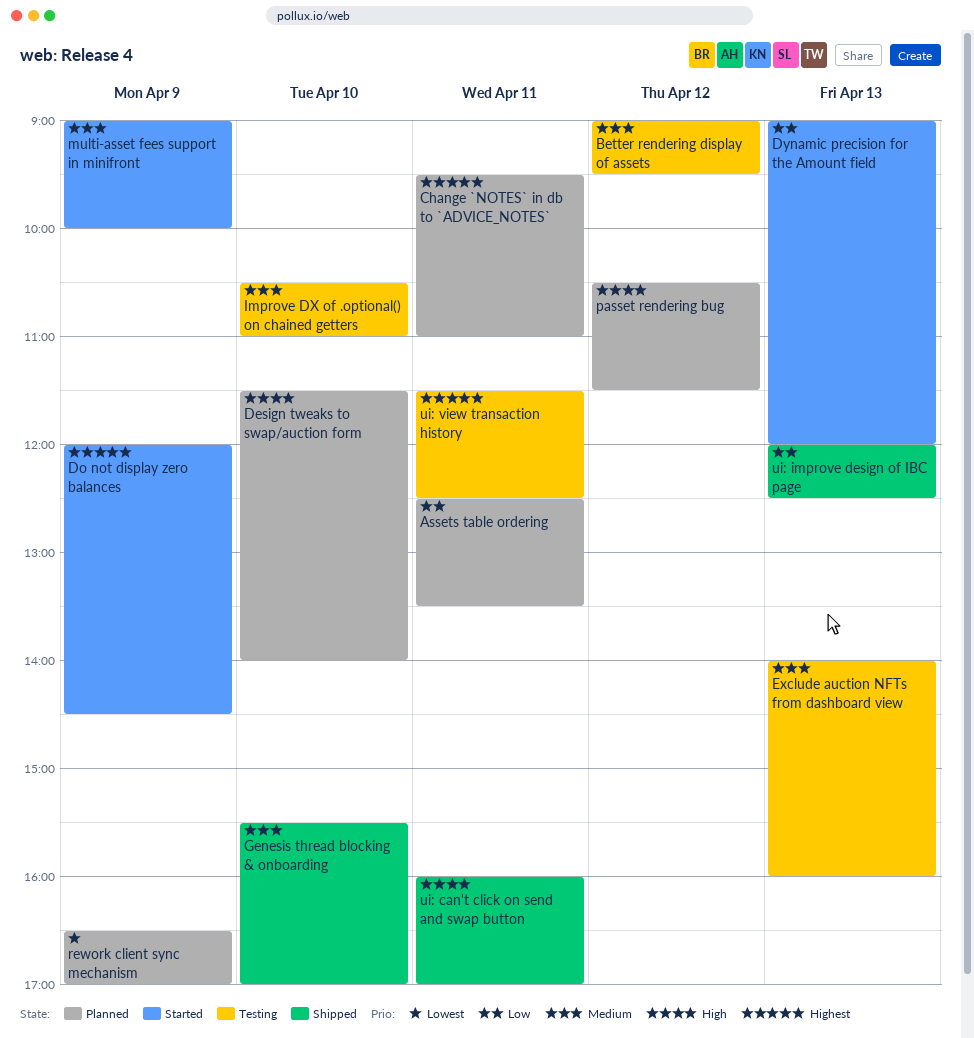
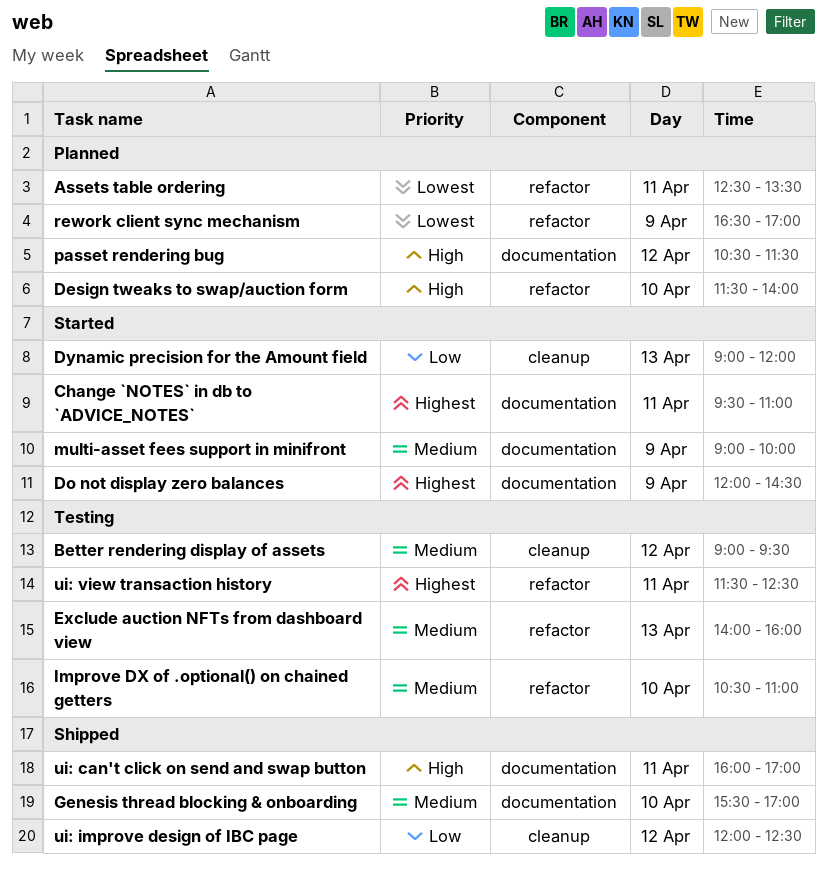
Assets table ordering, priority: Low -> Lowest
Change `NOTES` in db to `ADVICE_NOTES`, status: Planned -> Started
ui: improve design of IBC page, day: Apr 13 -> Apr 12

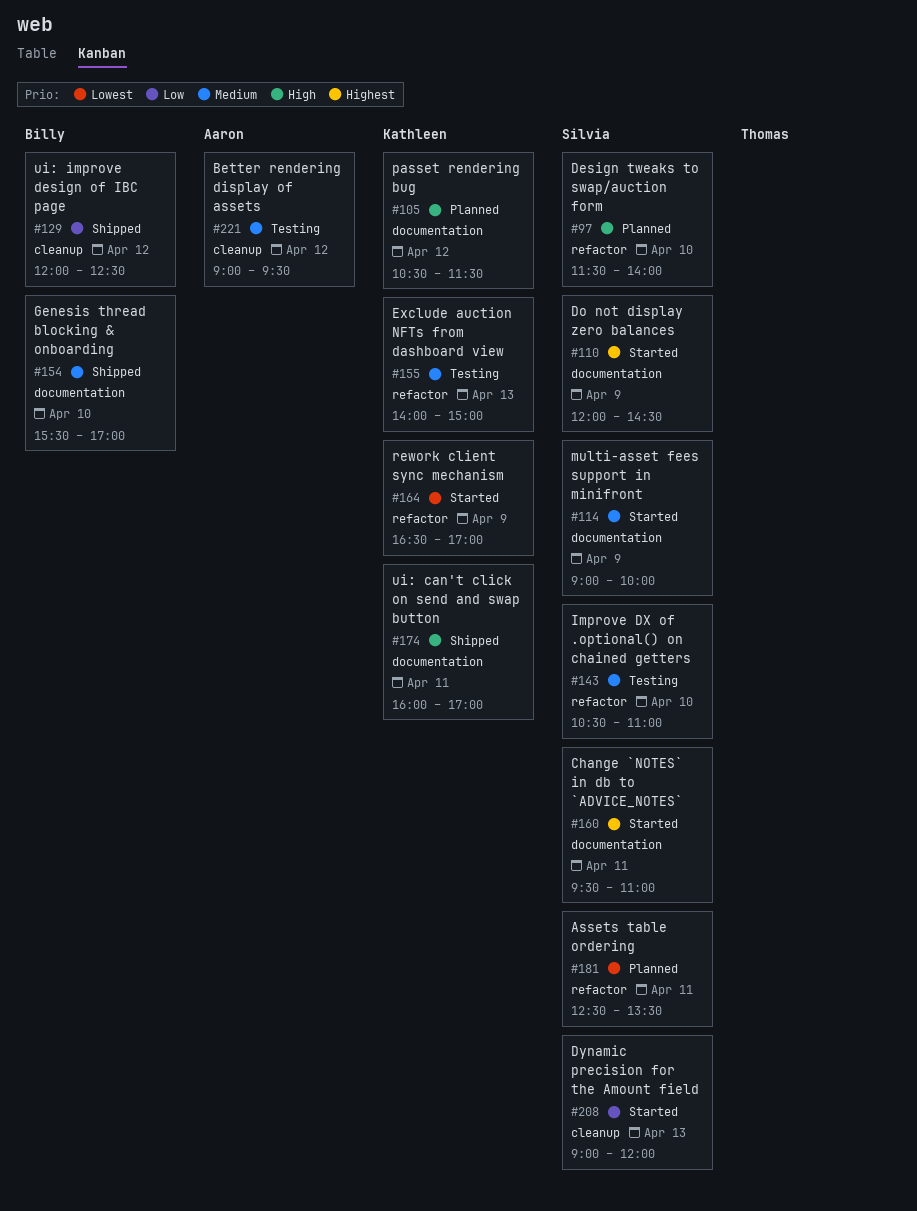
Exclude auction NFTs from dashboard view, ends: 16:00 -> 15:00
rework client sync mechanism, status: Planned -> Started
ui: view transaction history: present -> none

